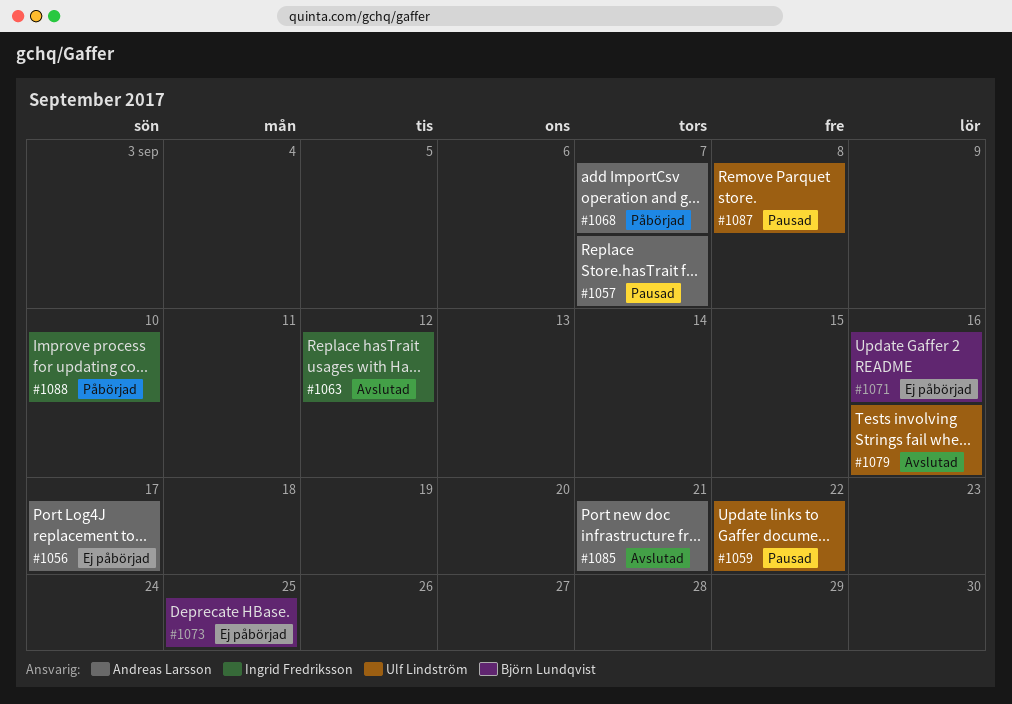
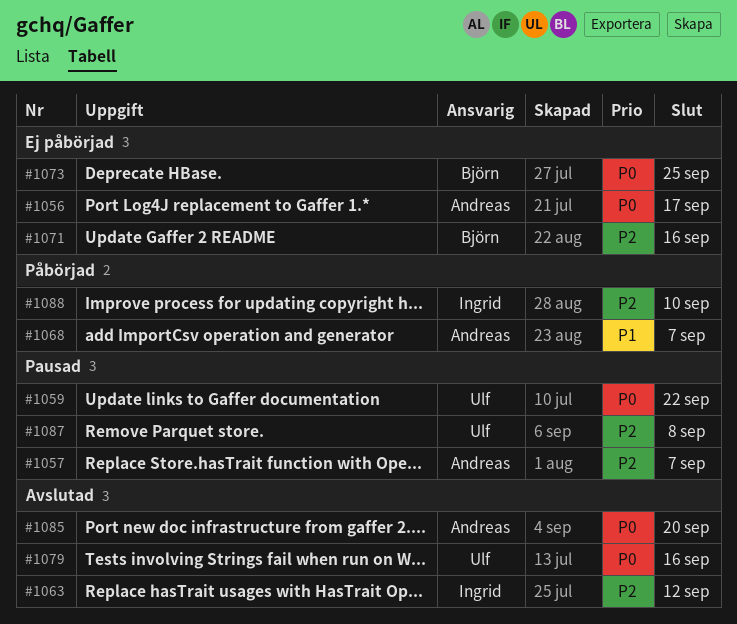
#1085, due: Sep 21 -> Sep 20

